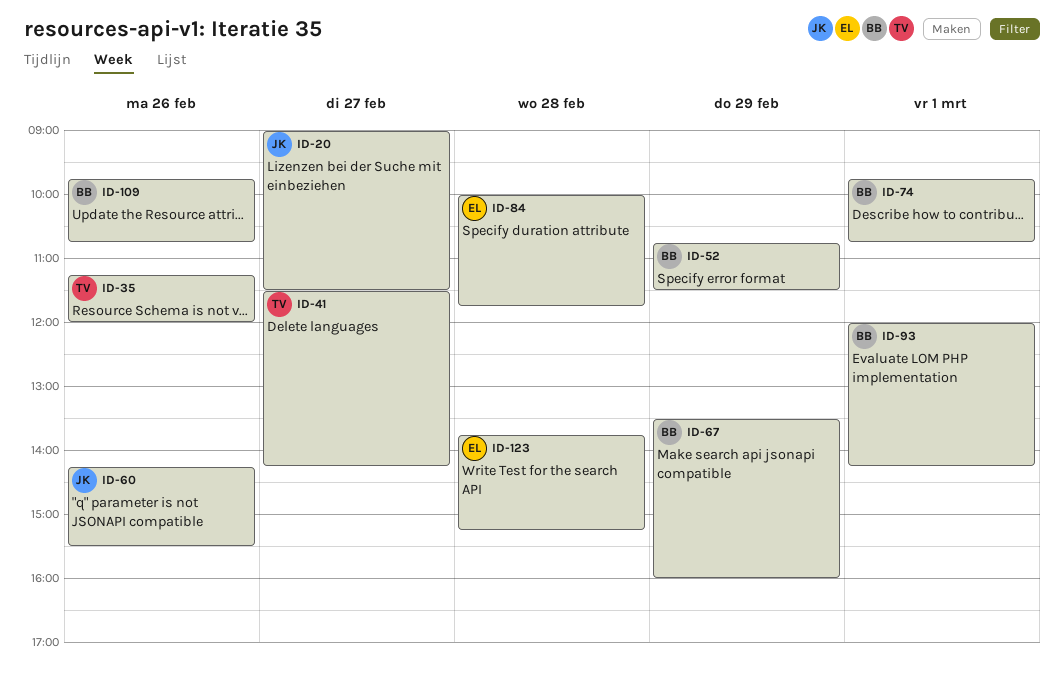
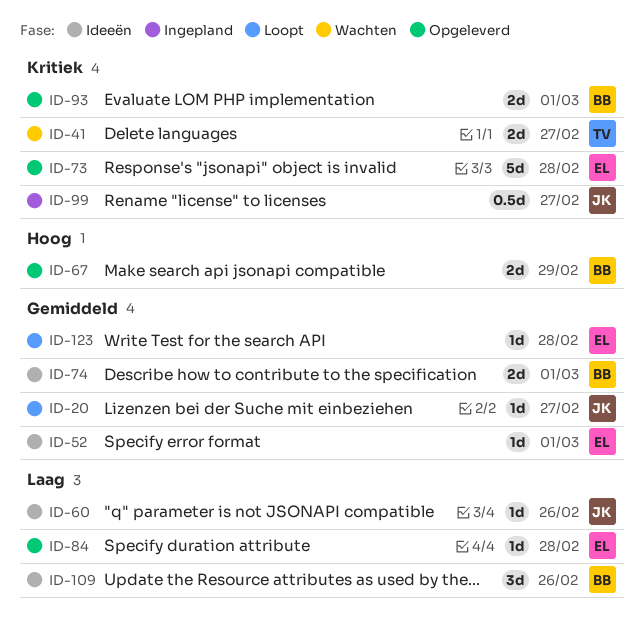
ID-35: present -> none
ID-52, owner: BB -> EL
ID-52, day: Feb 29 -> Mar 1
ID-73: none -> present
ID-99: none -> present

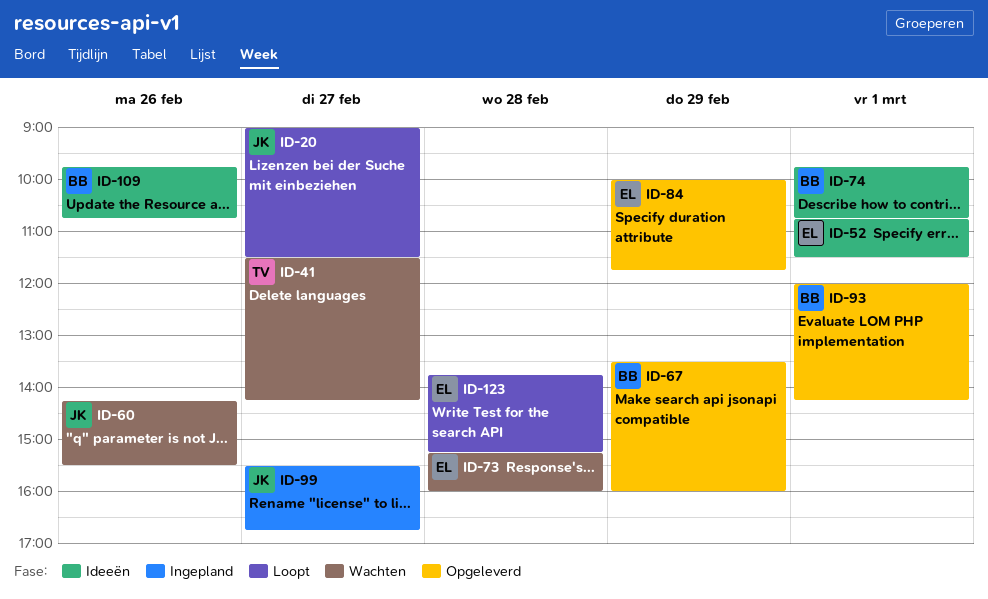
ID-60, status: Ideeën -> Wachten
ID-73, status: Opgeleverd -> Wachten
ID-84, day: Feb 28 -> Feb 29

